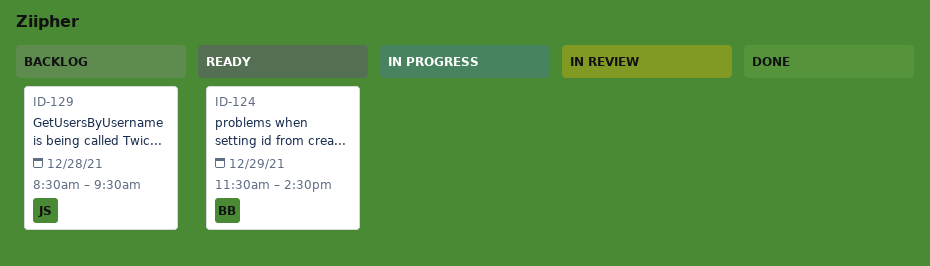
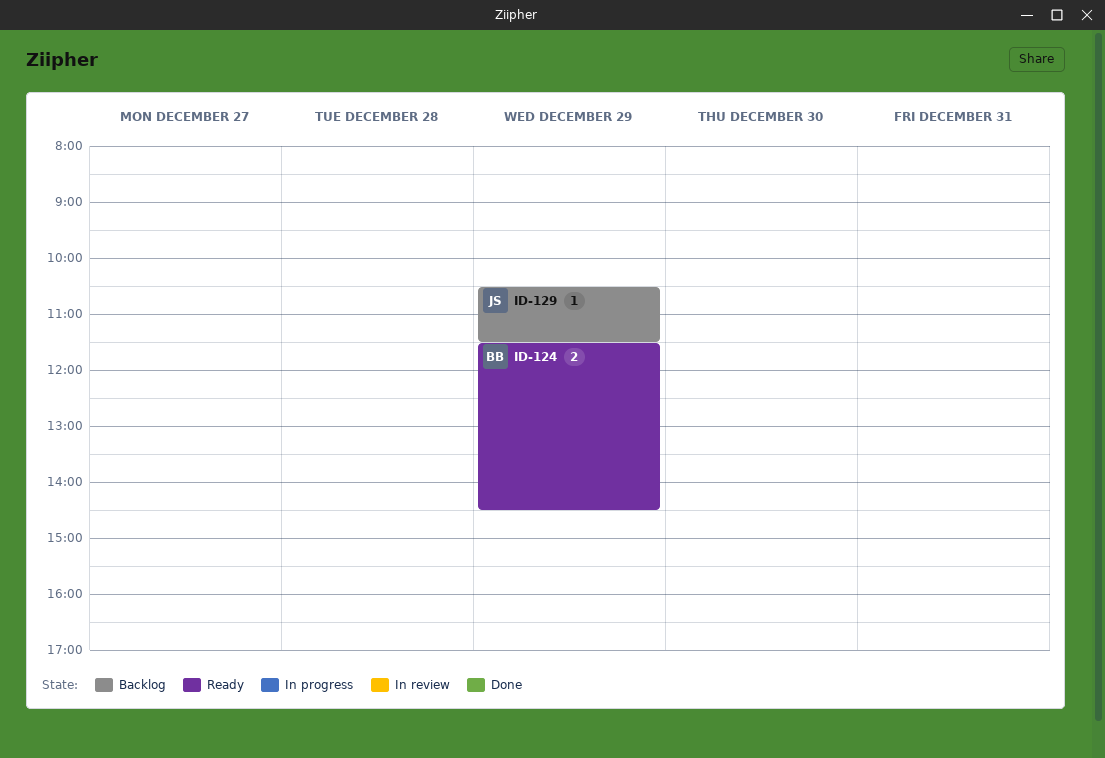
ID-129, day: Dec 28 -> Dec 29
ID-129, begins: 08:30 -> 10:30
ID-129, ends: 09:30 -> 11:30

